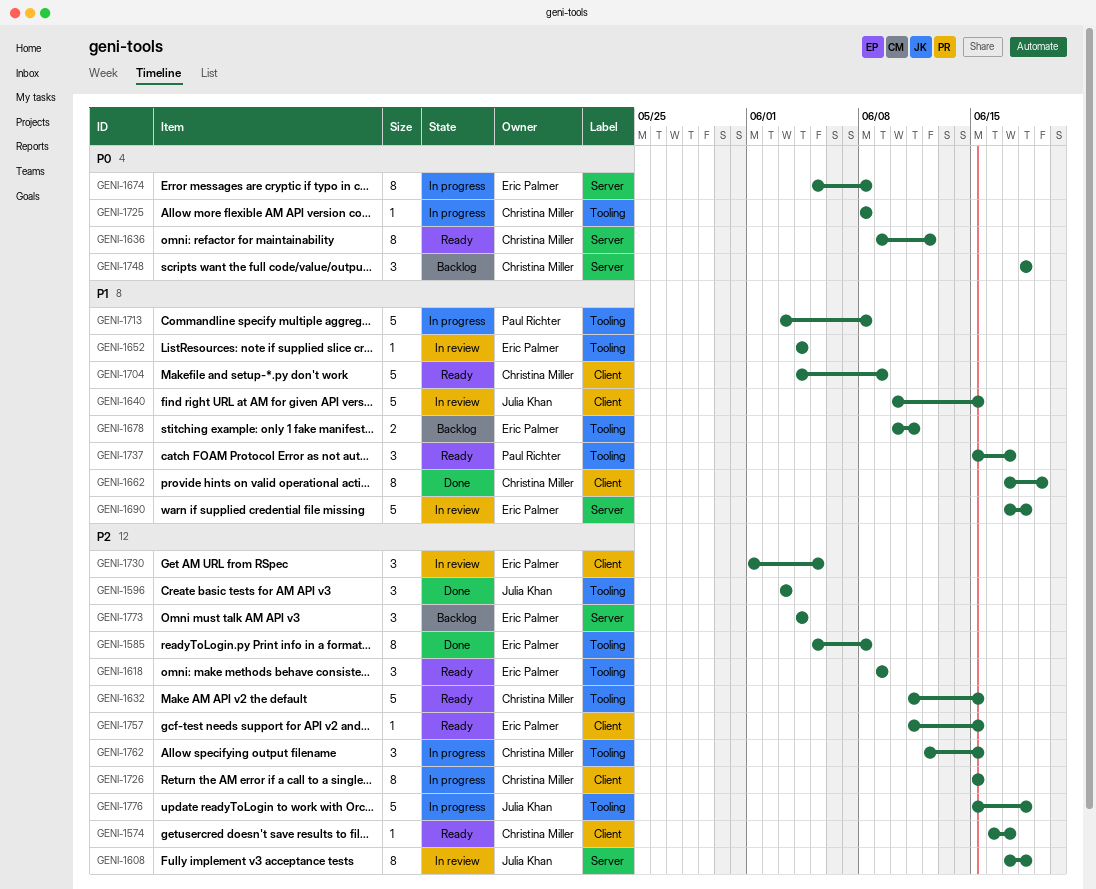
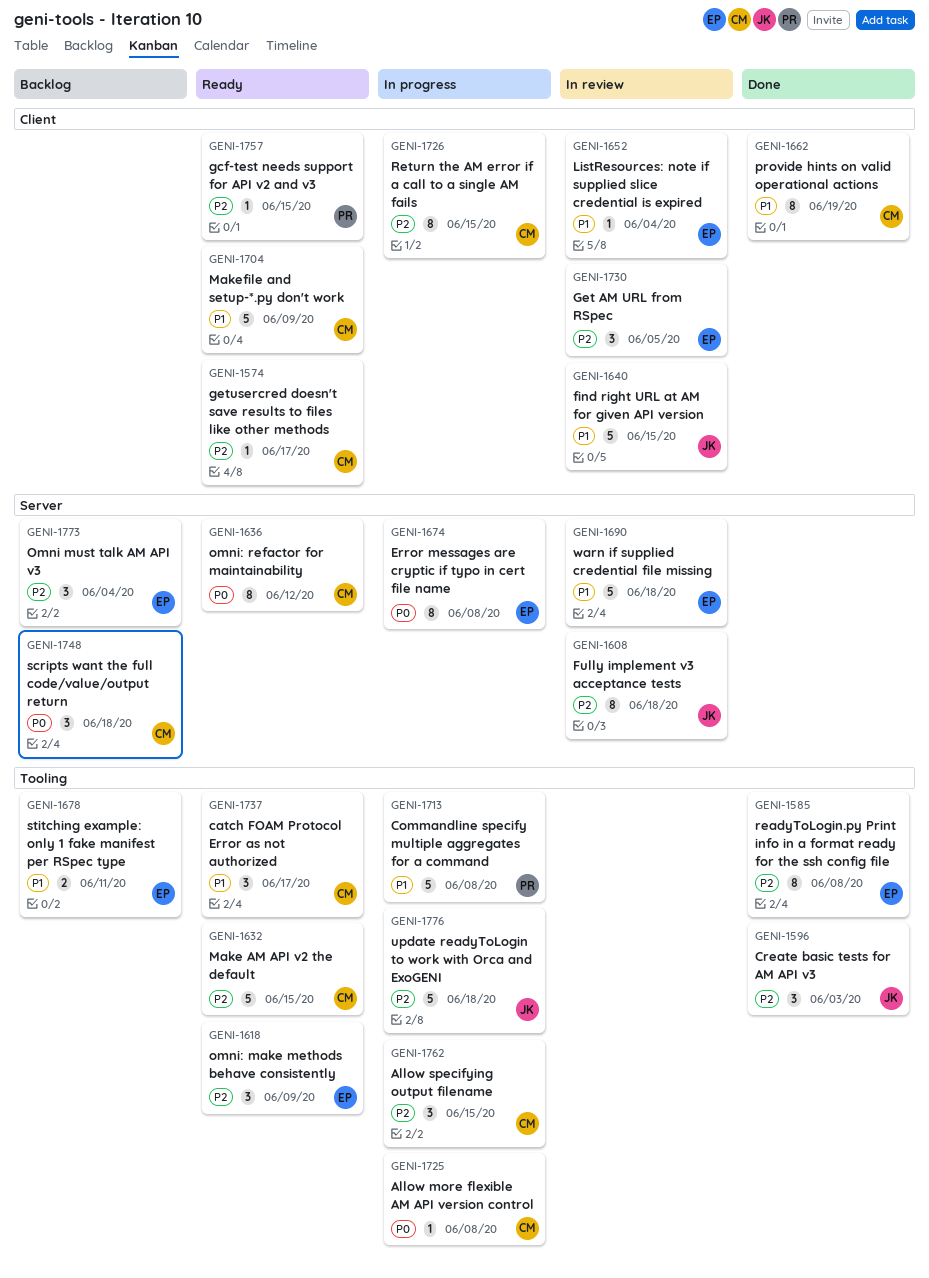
GENI-1652, label: Tooling -> Client
GENI-1737, owner: Paul Richter -> Christina Miller
GENI-1757, owner: Eric Palmer -> Paul Richter

